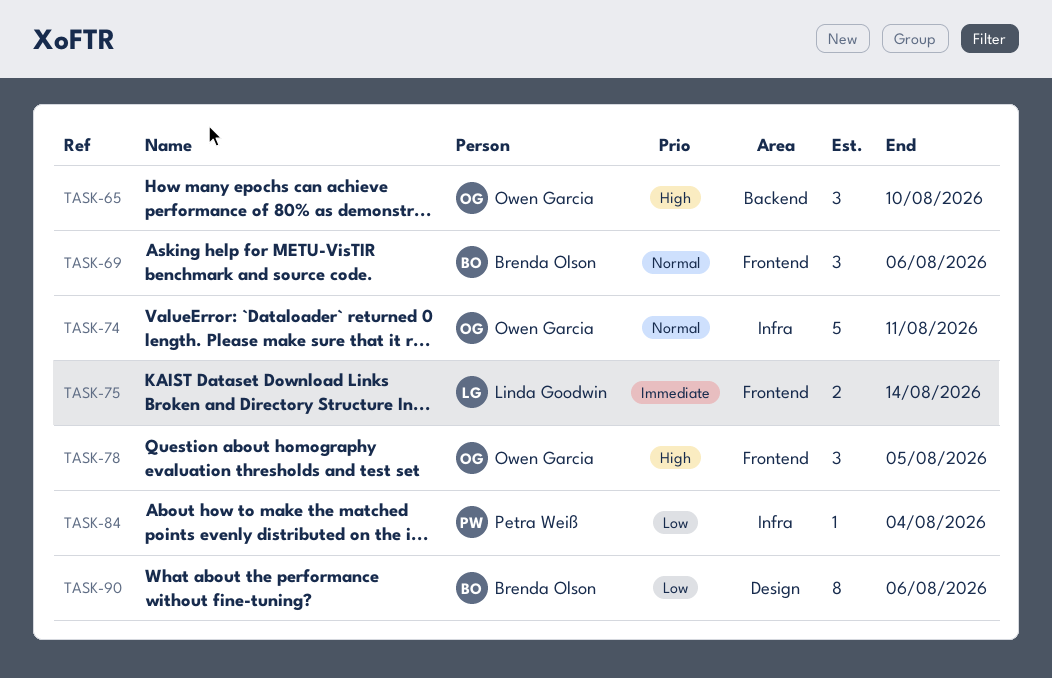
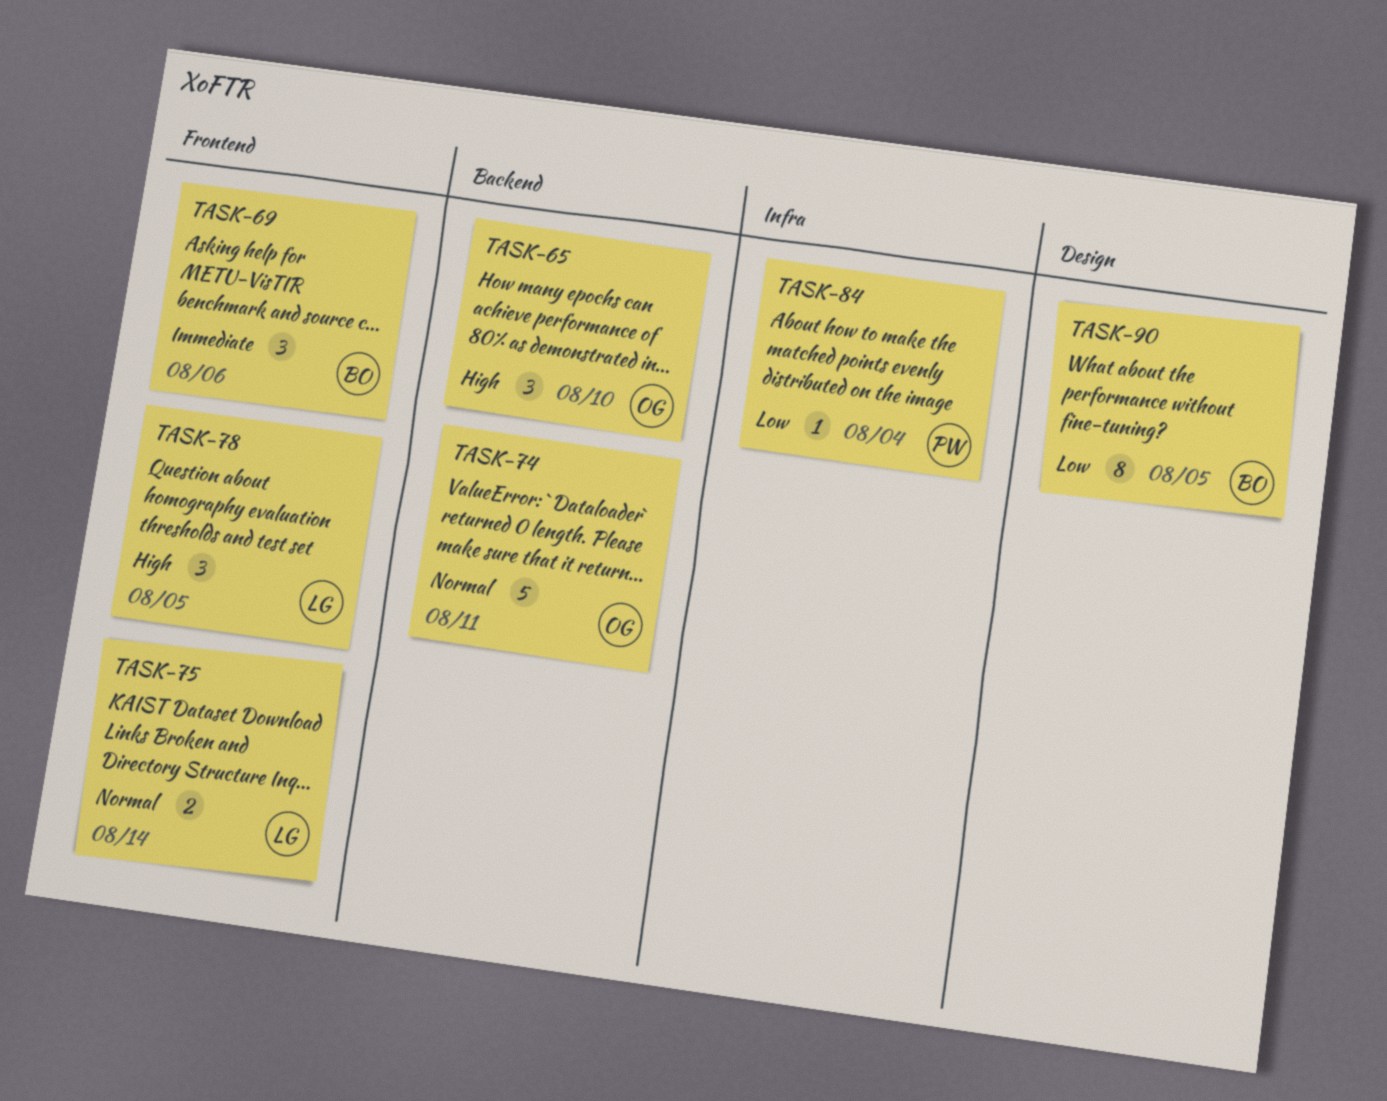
TASK-69, priority: Normal -> Immediate
TASK-74, label: Infra -> Backend
TASK-75, priority: Immediate -> Normal
TASK-78, owner: Owen Garcia -> Linda Goodwin
TASK-90, due: Aug 6 -> Aug 5

